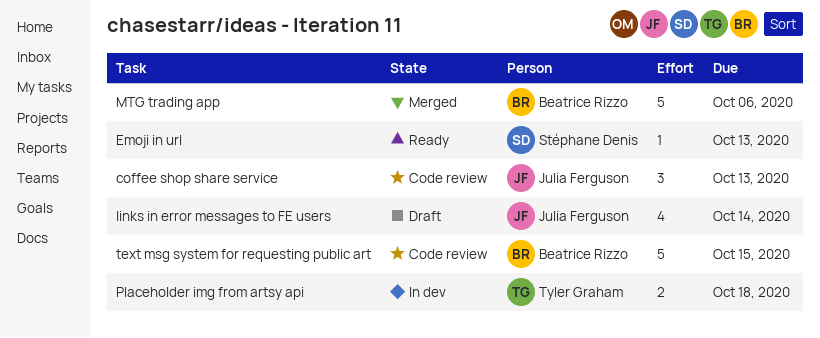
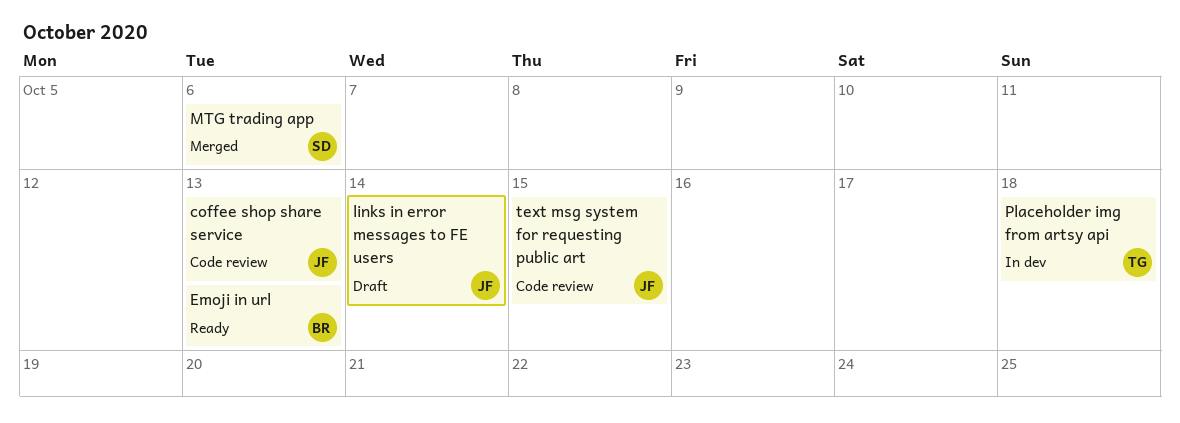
Emoji in url, owner: Stéphane Denis -> Beatrice Rizzo
MTG trading app, owner: Beatrice Rizzo -> Stéphane Denis
text msg system for requesting public art, owner: Beatrice Rizzo -> Julia Ferguson

